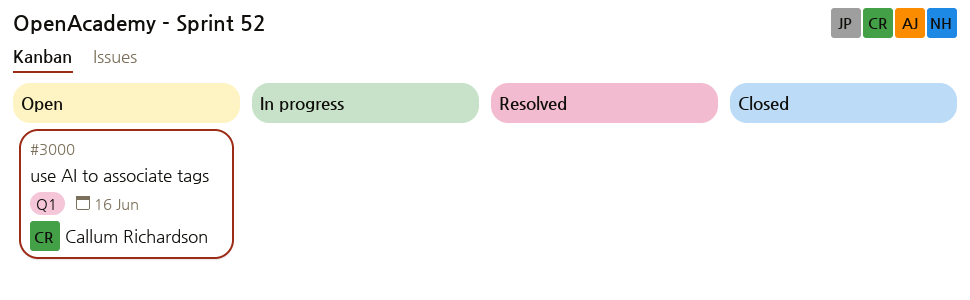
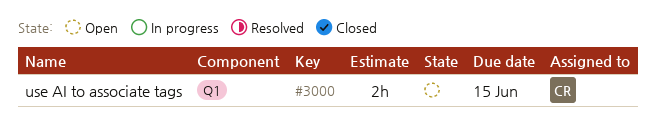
#3000, due: Jun 16 -> Jun 15

